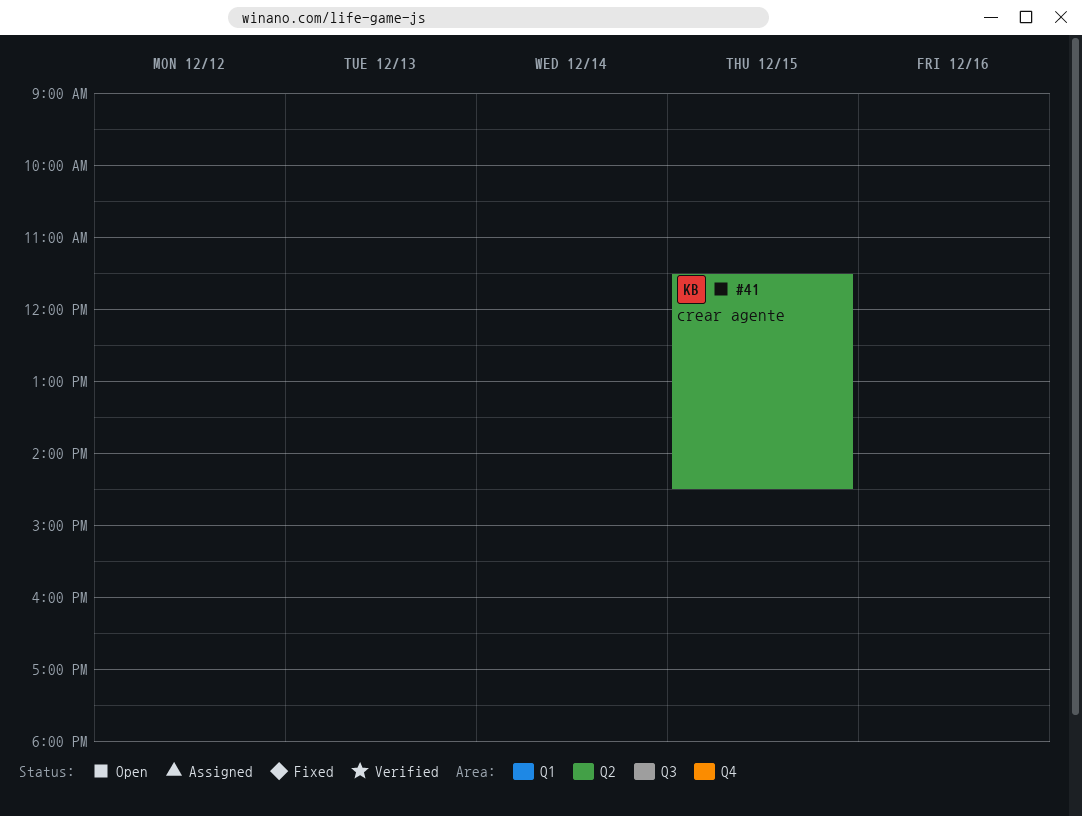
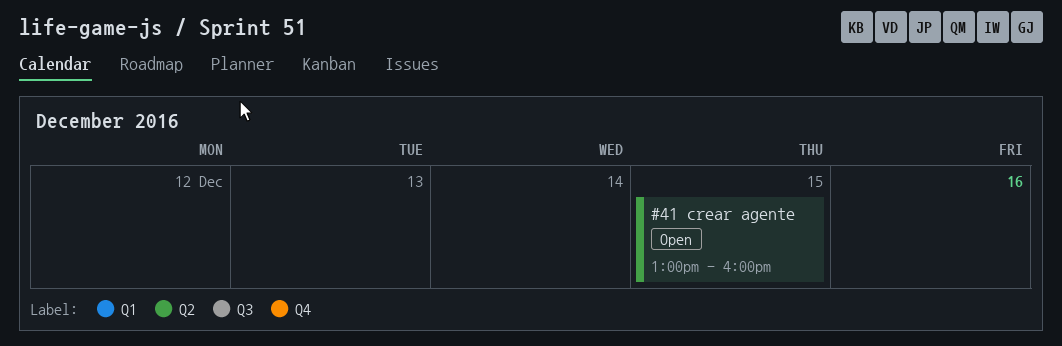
#41, begins: 11:30 -> 13:00
#41, ends: 14:30 -> 16:00

